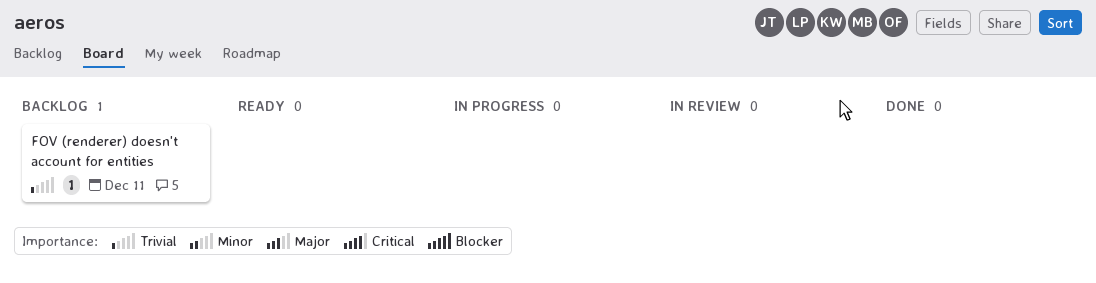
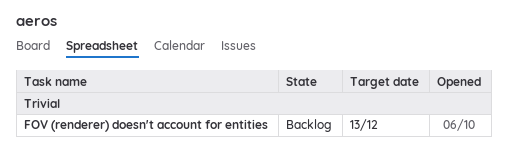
FOV (renderer) doesn't account for entities, due: Dec 11 -> Dec 13

